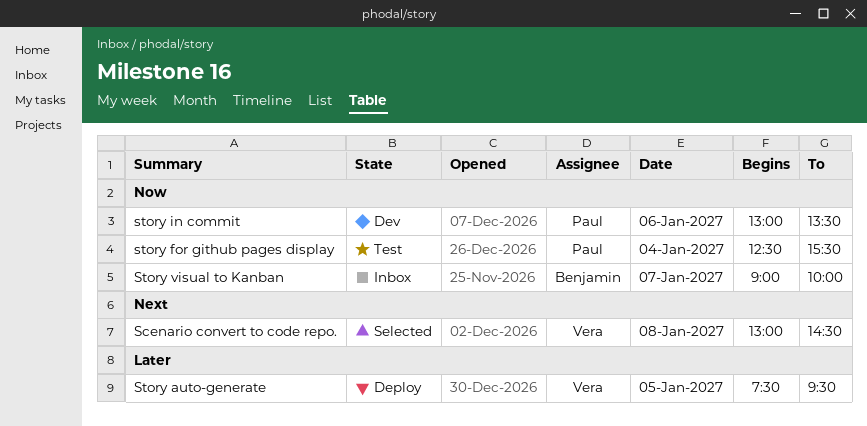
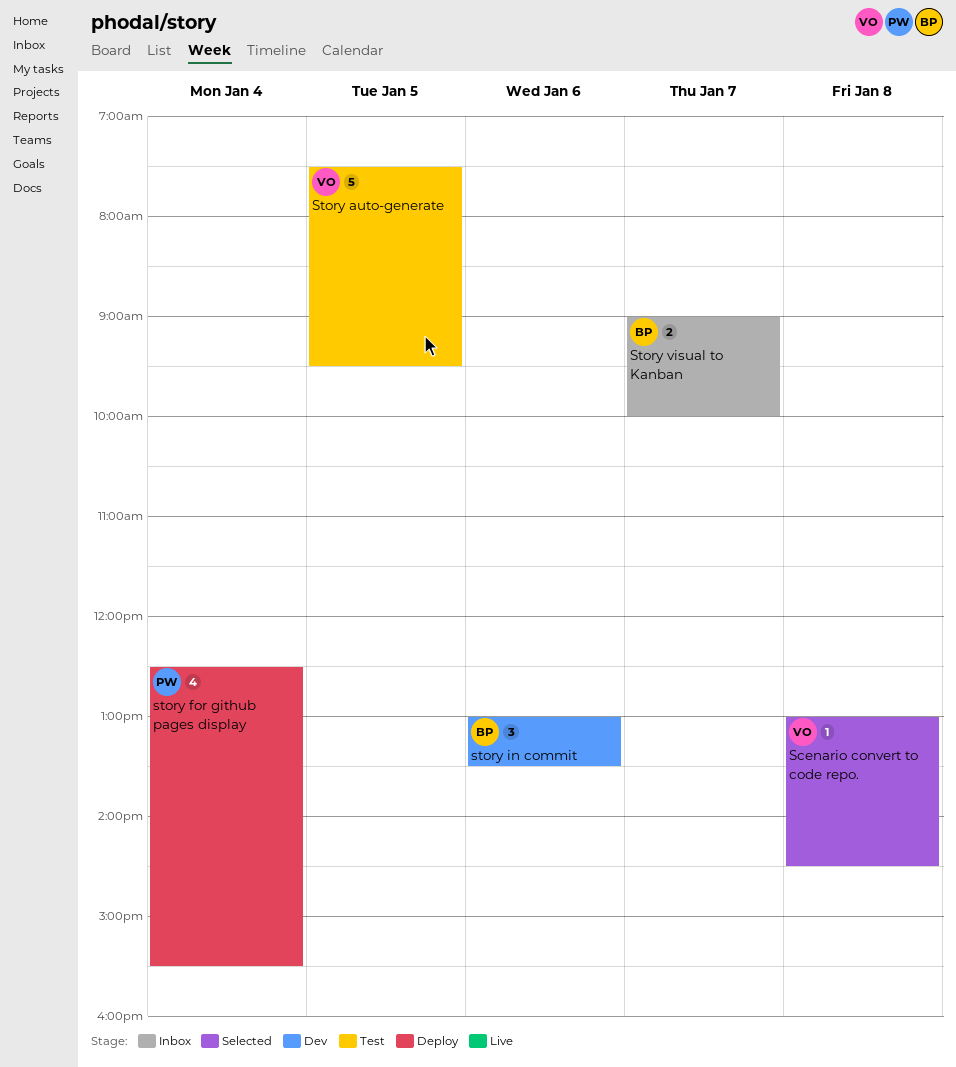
Story auto-generate, status: Deploy -> Test
story for github pages display, status: Test -> Deploy
story in commit, owner: Paul -> Benjamin

